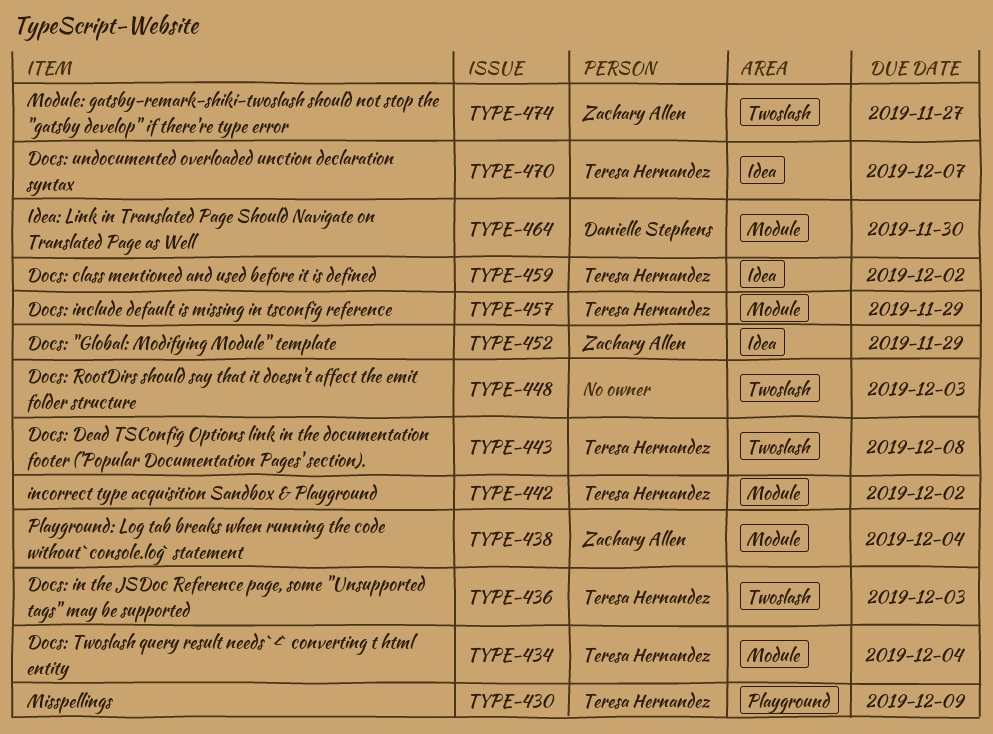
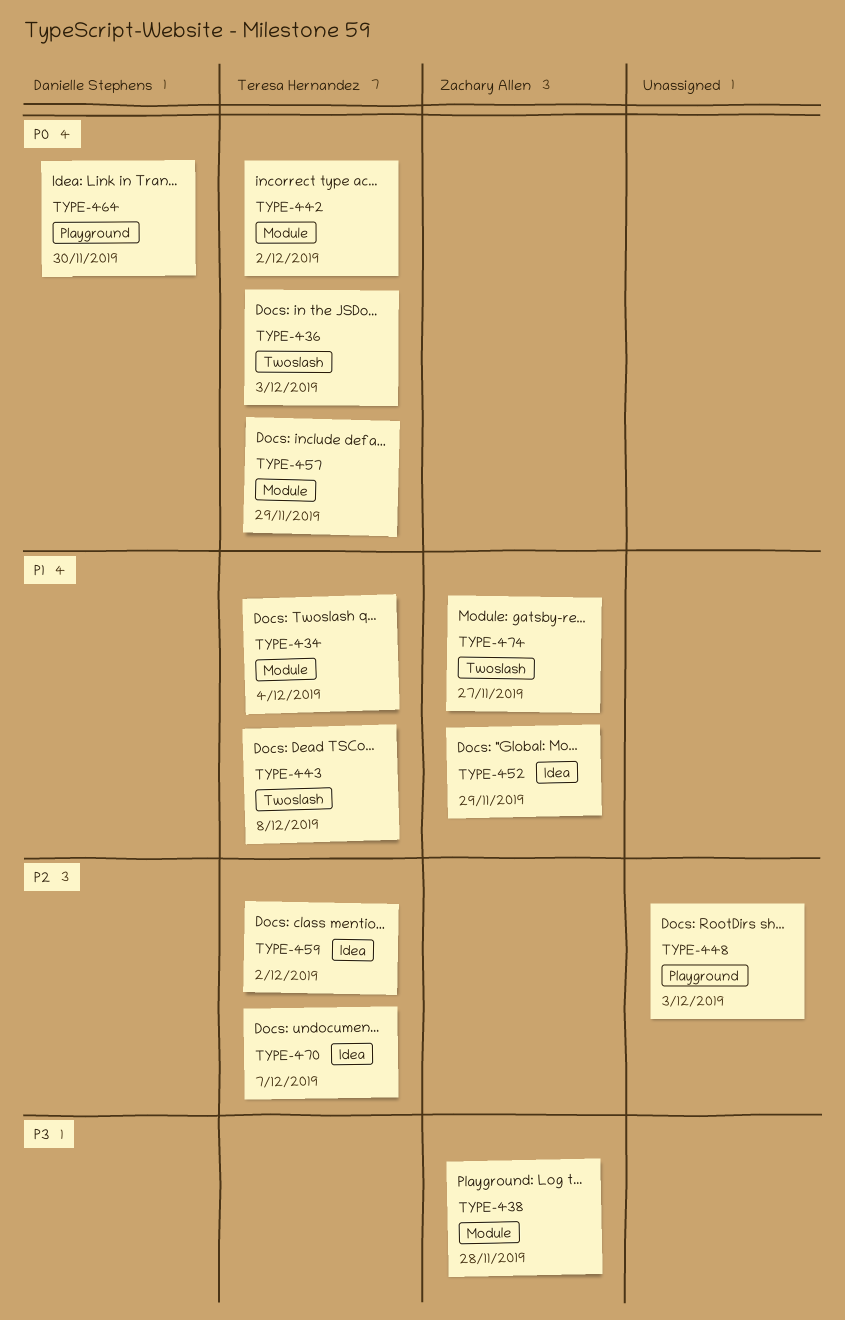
TYPE-430: present -> none
TYPE-438, due: Dec 4 -> Nov 28
TYPE-448, label: Twoslash -> Playground
TYPE-464, label: Module -> Playground

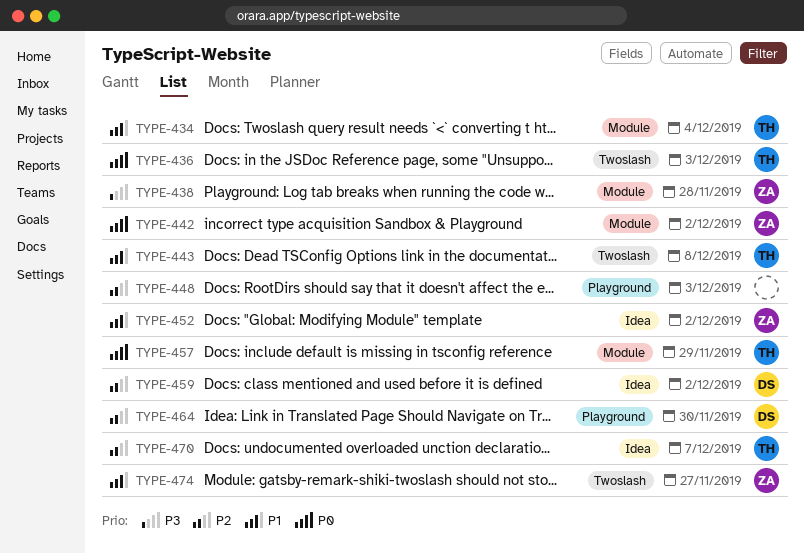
TYPE-442, owner: Teresa Hernandez -> Zachary Allen
TYPE-452, due: Nov 29 -> Dec 2
TYPE-459, owner: Teresa Hernandez -> Danielle Stephens
TYPE-464, priority: P0 -> P2

